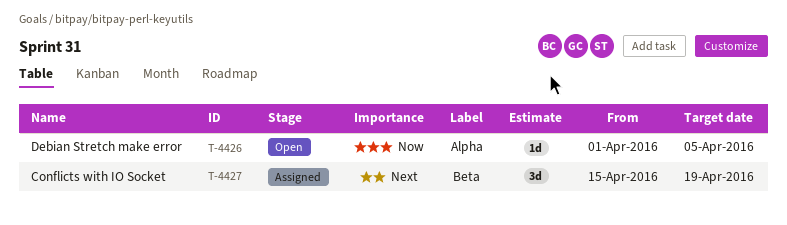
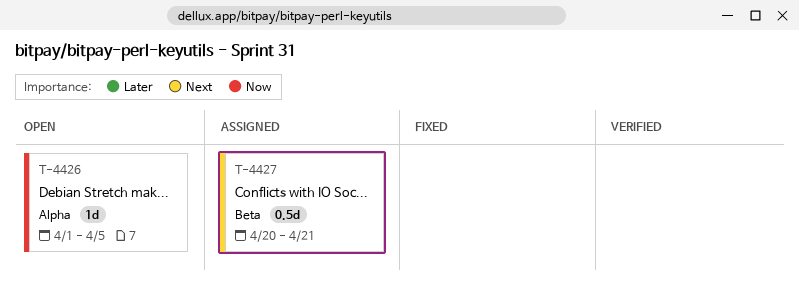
T-4427, estimate: 3d -> 0.5d
T-4427, start: Apr 15 -> Apr 20
T-4427, due: Apr 19 -> Apr 21

